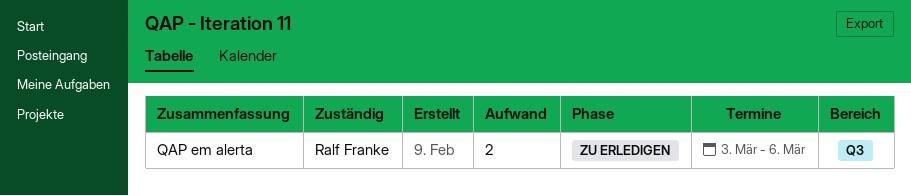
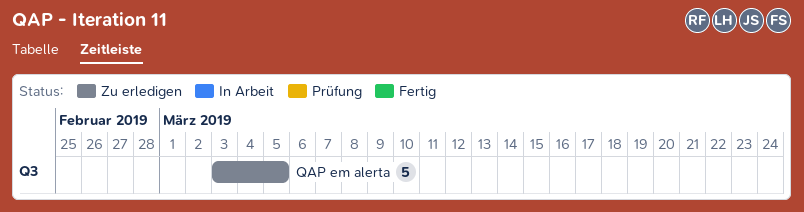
QAP em alerta, estimate: 2 -> 5
QAP em alerta, due: Mar 6 -> Mar 5

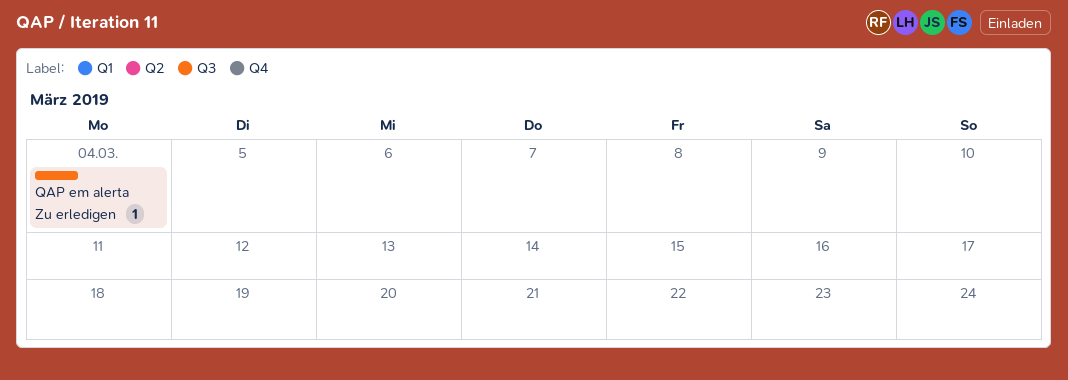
QAP em alerta, estimate: 5 -> 1
QAP em alerta, due: Mar 5 -> Mar 4

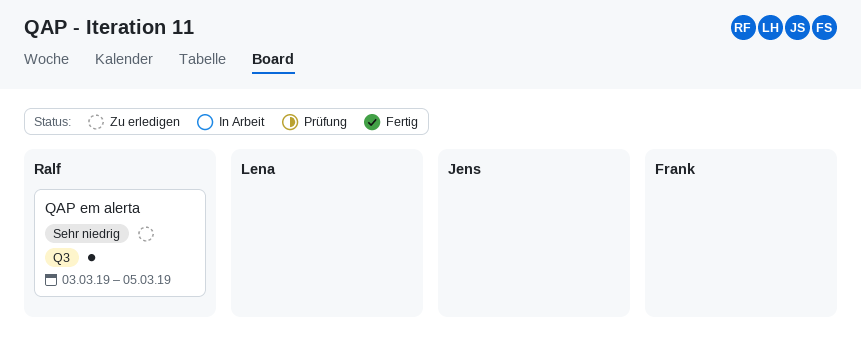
QAP em alerta, due: Mar 4 -> Mar 5

